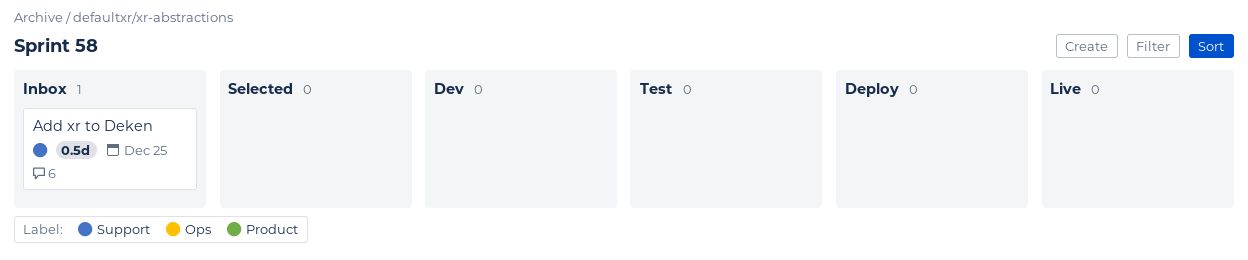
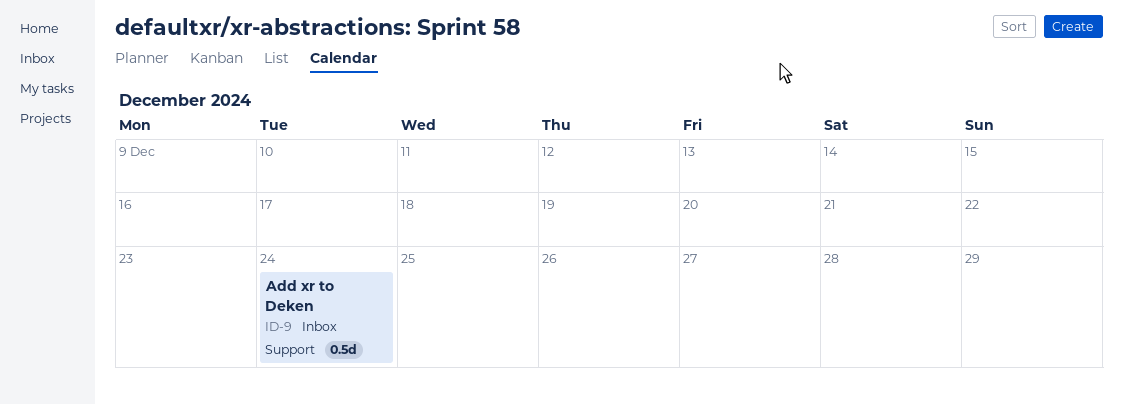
Add xr to Deken, due: Dec 25 -> Dec 24

